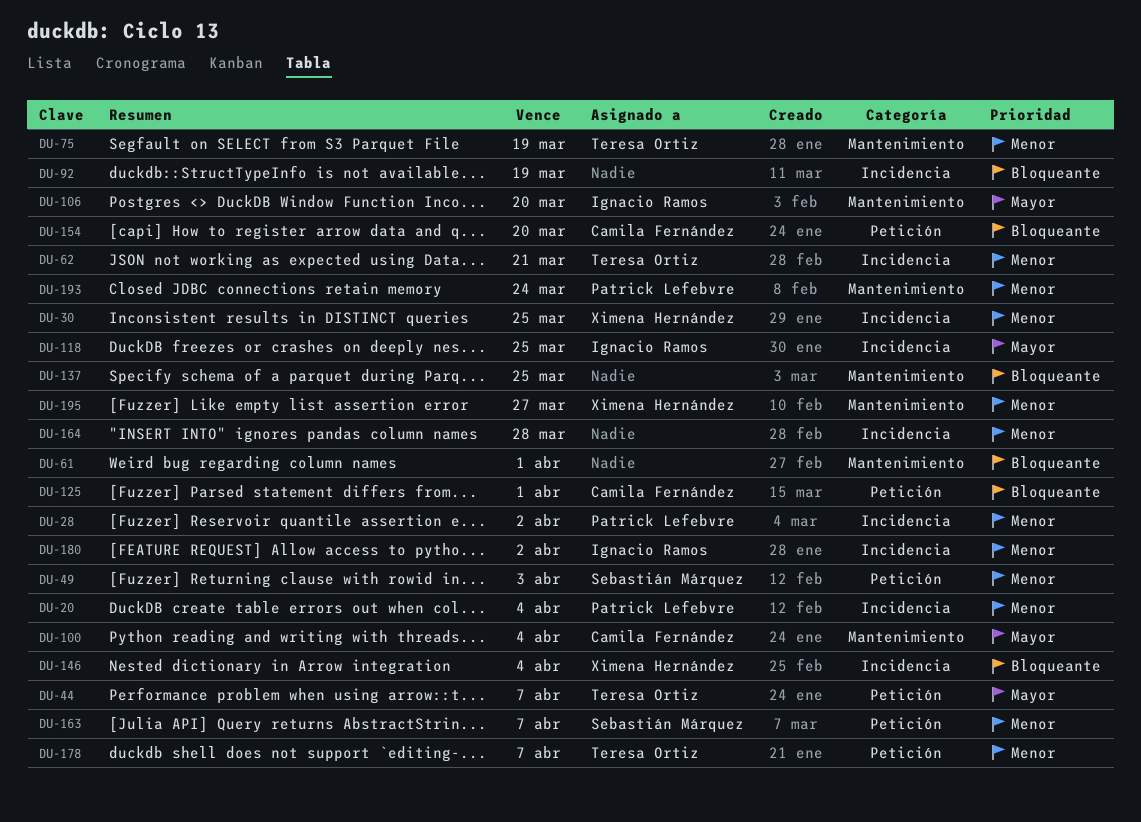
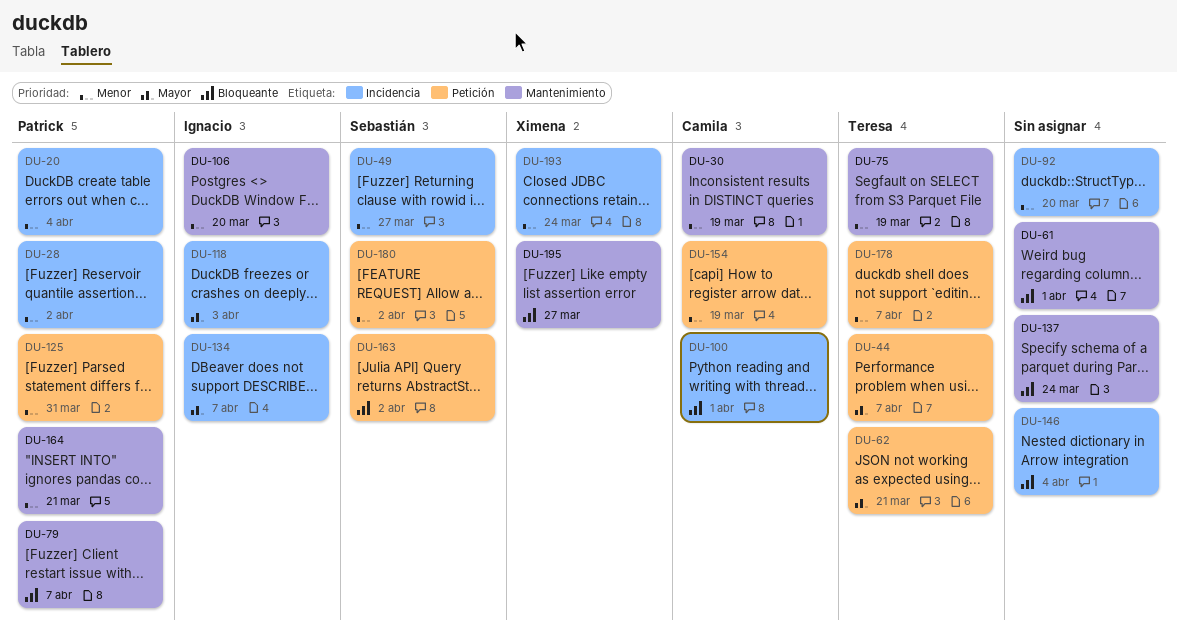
DU-30, owner: Ximena Hernández -> Camila Fernández
DU-30, label: Incidencia -> Mantenimiento
DU-30, due: Mar 25 -> Mar 19
DU-49, label: Petición -> Incidencia
DU-49, due: Apr 3 -> Mar 27
DU-62, priority: Menor -> Mayor
DU-62, label: Incidencia -> Petición
DU-79: none -> present
DU-92, priority: Bloqueante -> Menor
DU-92, due: Mar 19 -> Mar 20
DU-100, priority: Mayor -> Bloqueante
DU-100, label: Mantenimiento -> Incidencia
DU-100, due: Apr 4 -> Apr 1
DU-106, priority: Mayor -> Menor
DU-118, due: Mar 25 -> Apr 3
DU-125, owner: Camila Fernández -> Patrick Lefebvre
DU-125, priority: Bloqueante -> Menor
DU-125, due: Apr 1 -> Mar 31
DU-134: none -> present
DU-137, due: Mar 25 -> Mar 24
DU-146, owner: Ximena Hernández -> none
DU-154, priority: Bloqueante -> Menor
DU-154, due: Mar 20 -> Mar 19
DU-163, priority: Menor -> Bloqueante
DU-163, due: Apr 7 -> Apr 2
DU-164, owner: none -> Patrick Lefebvre
DU-164, label: Incidencia -> Mantenimiento
DU-164, due: Mar 28 -> Mar 21
DU-180, owner: Ignacio Ramos -> Sebastián Márquez
DU-180, label: Incidencia -> Petición
DU-193, owner: Patrick Lefebvre -> Ximena Hernández
DU-193, label: Mantenimiento -> Incidencia
DU-195, priority: Menor -> Bloqueante

